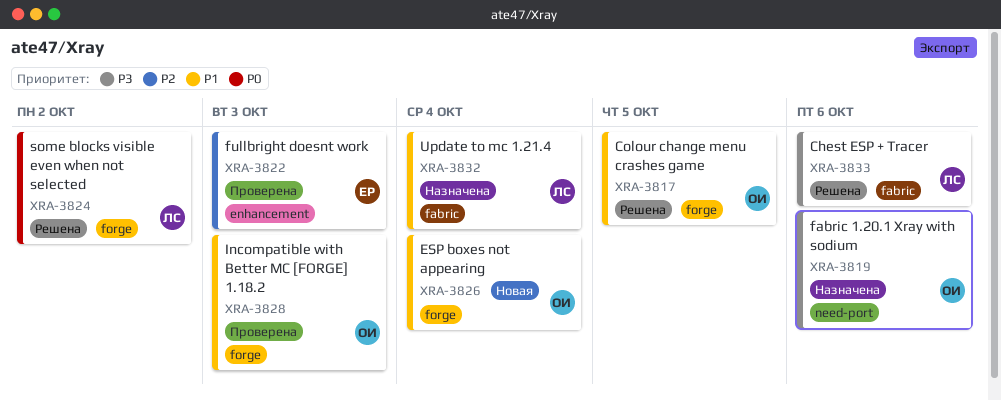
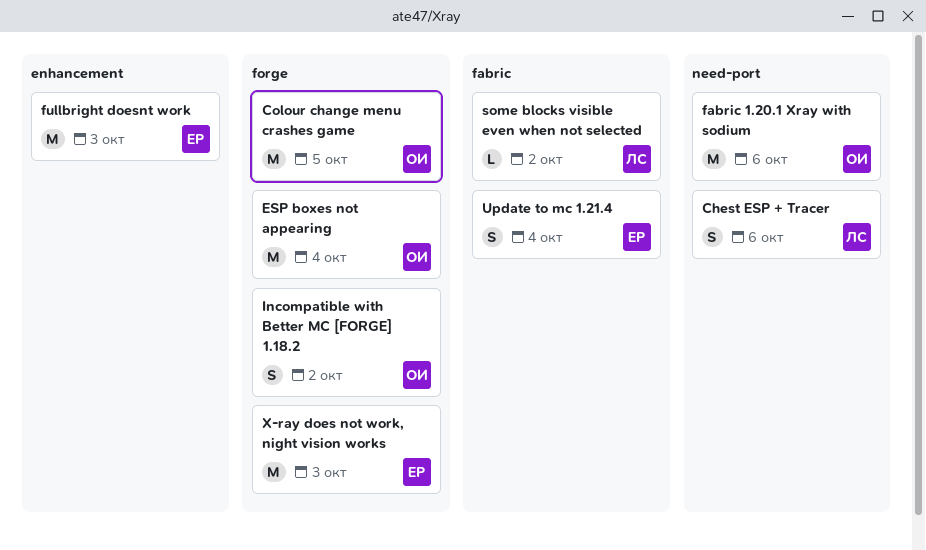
Chest ESP + Tracer, label: fabric -> need-port
Incompatible with Better MC [FORGE] 1.18.2, due: Oct 3 -> Oct 2
some blocks visible even when not selected, label: forge -> fabric
Update to mc 1.21.4, owner: ЛС -> ЕР
X-ray does not work, night vision works: none -> present

